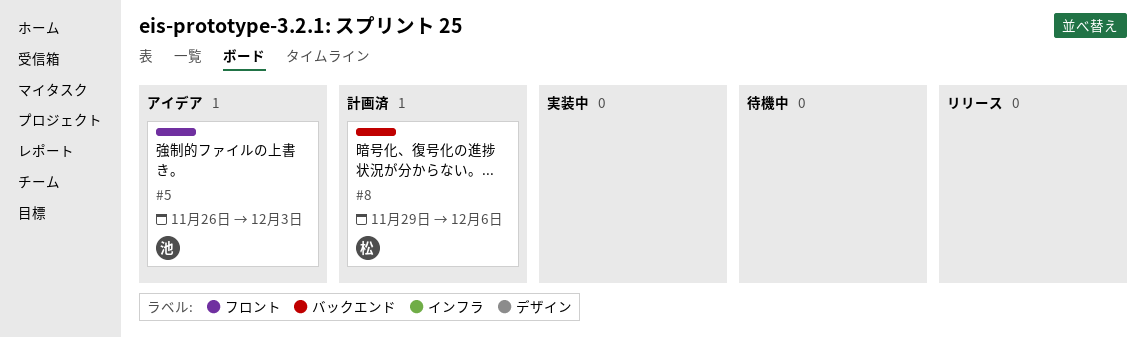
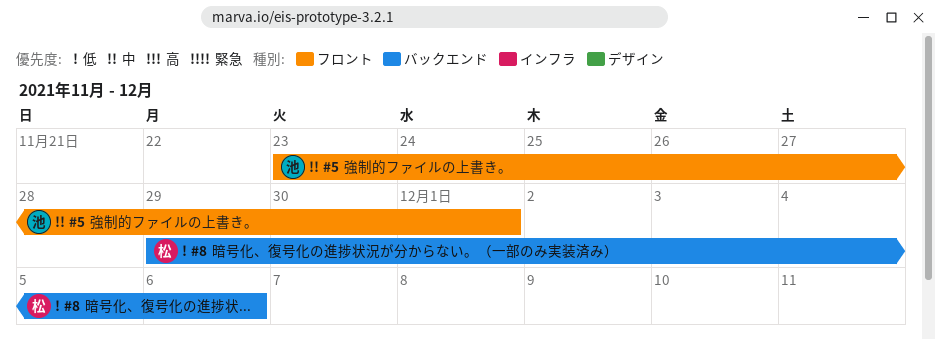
#5, start: Nov 26 -> Nov 23
#5, due: Dec 3 -> Dec 1

